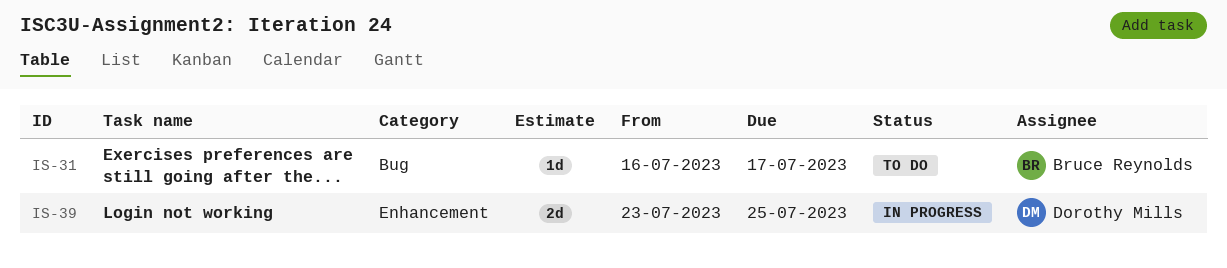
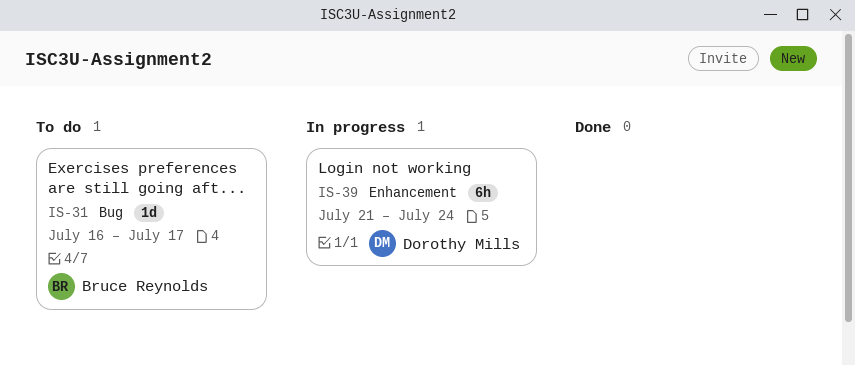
IS-39, estimate: 2d -> 6h
IS-39, start: Jul 23 -> Jul 21
IS-39, due: Jul 25 -> Jul 24

